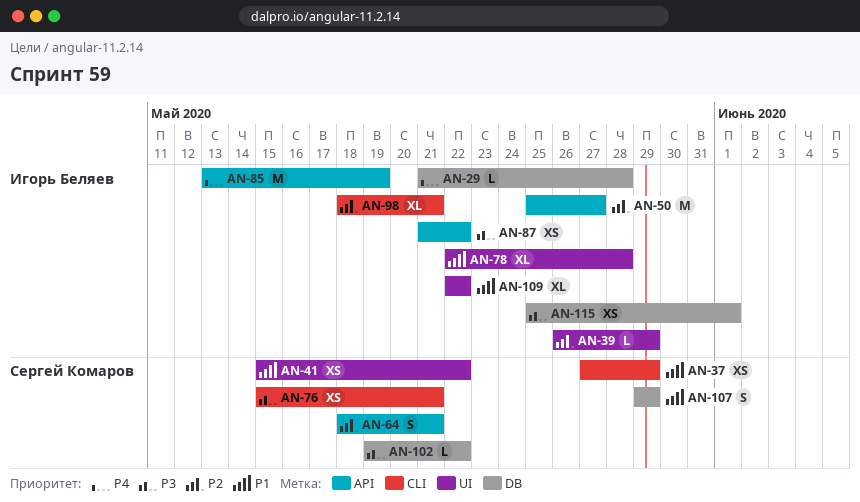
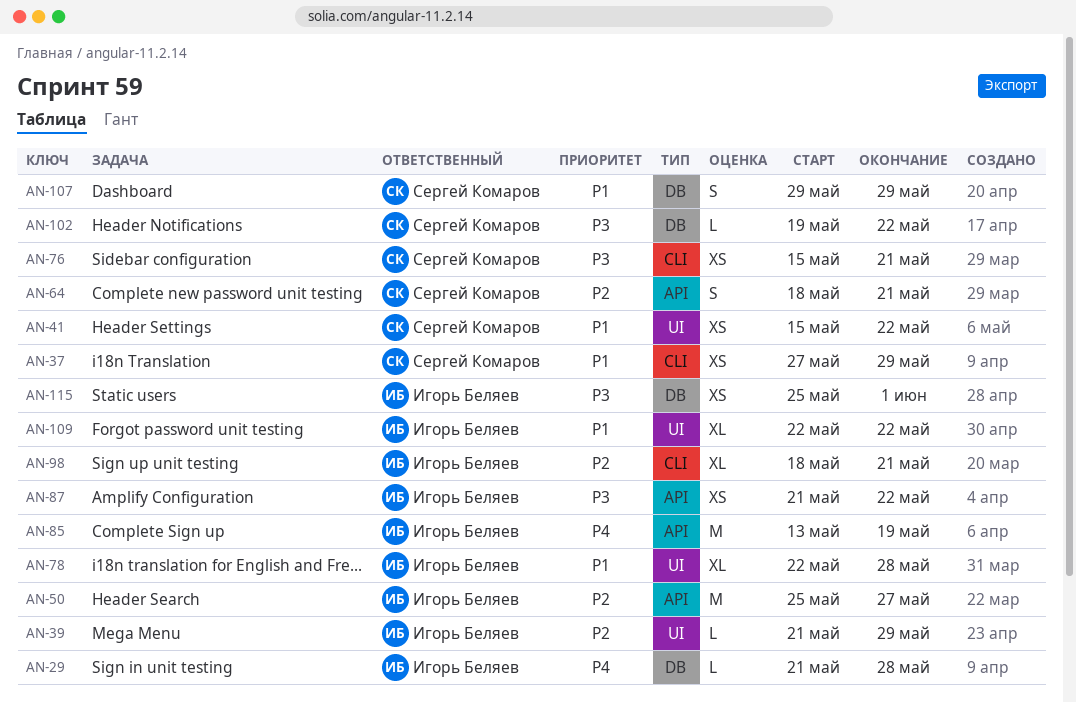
AN-39, start: May 26 -> May 21

